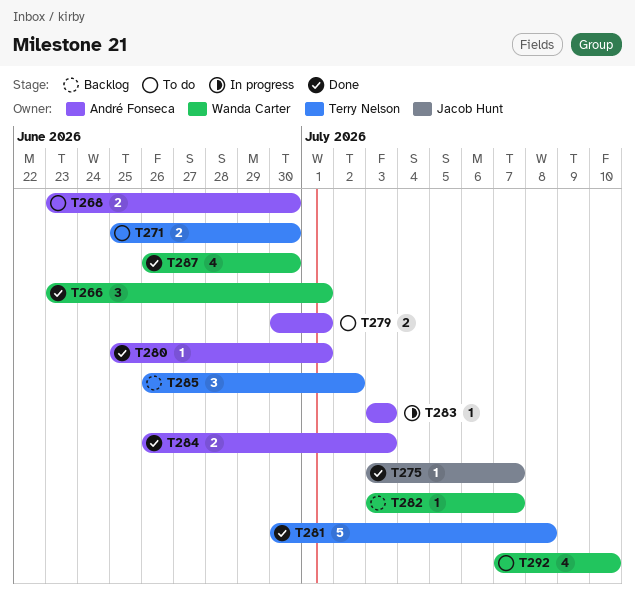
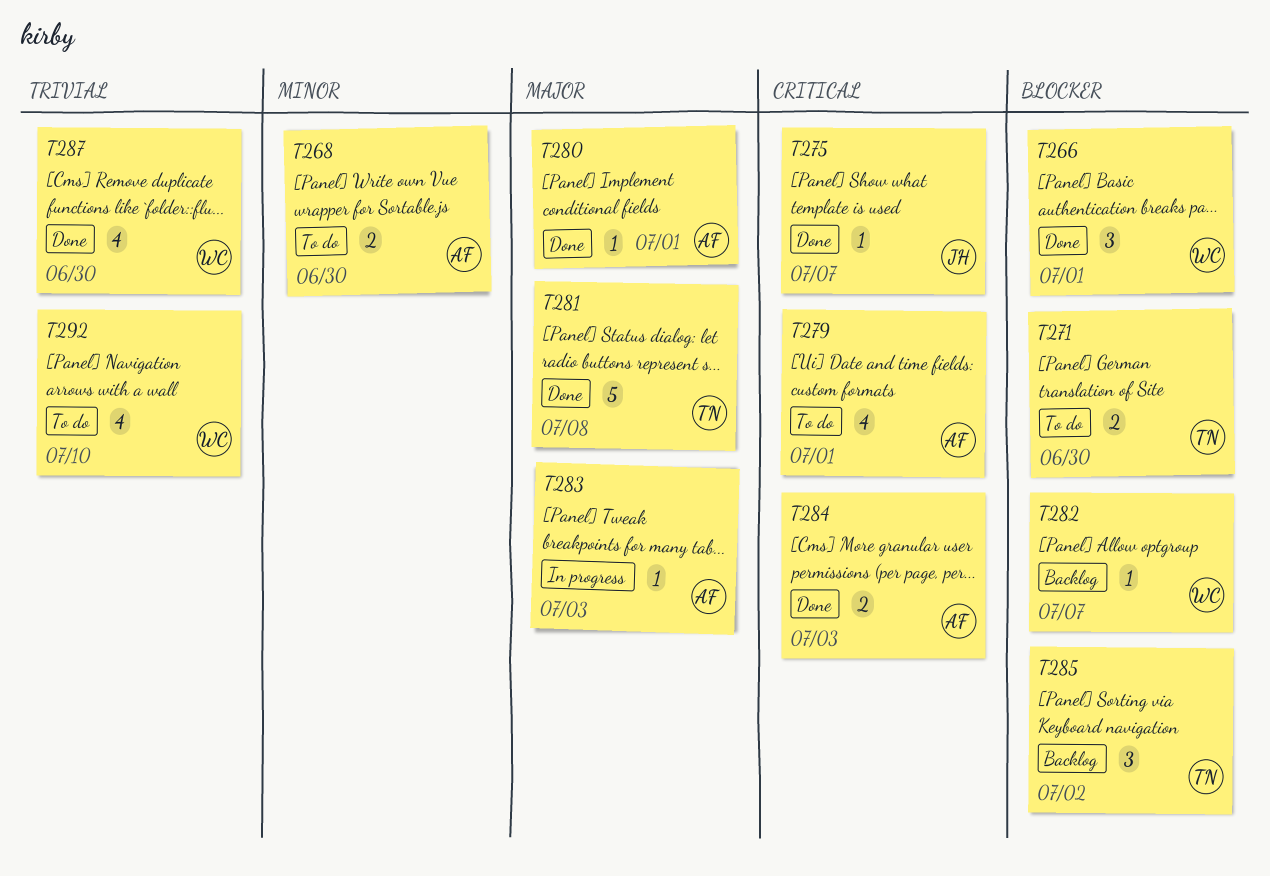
T279, estimate: 2 -> 4

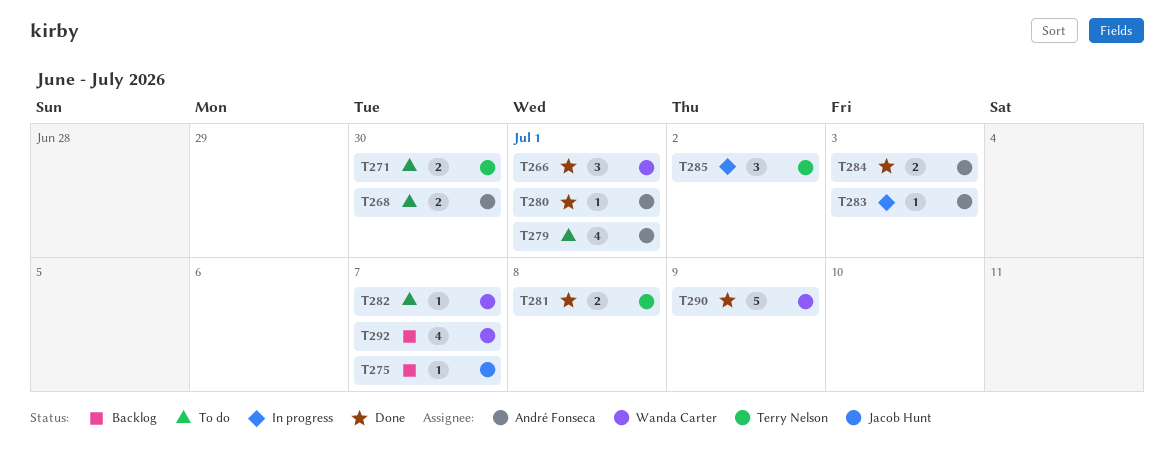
T275, status: Done -> Backlog
T281, estimate: 5 -> 2
T282, status: Backlog -> To do
T285, status: Backlog -> In progress
T287: present -> none
T290: none -> present
T292, status: To do -> Backlog
T292, due: Jul 10 -> Jul 7

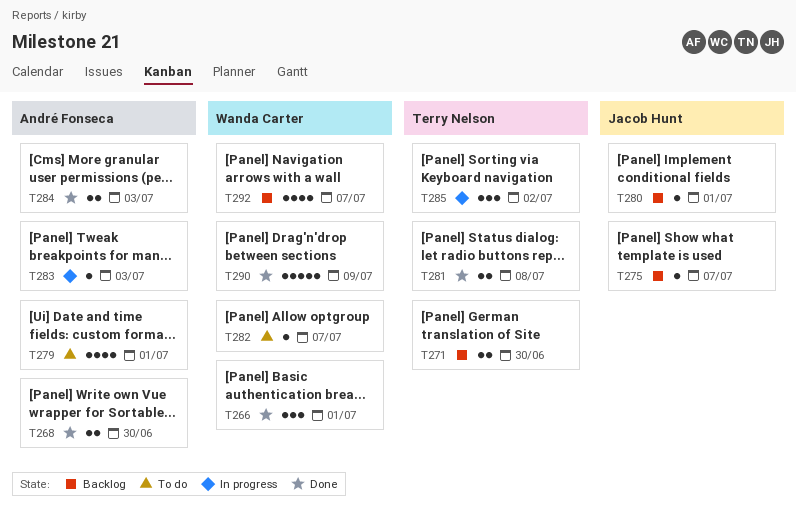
T268, status: To do -> Done
T271, status: To do -> Backlog
T280, status: Done -> Backlog
T280, owner: André Fonseca -> Jacob Hunt

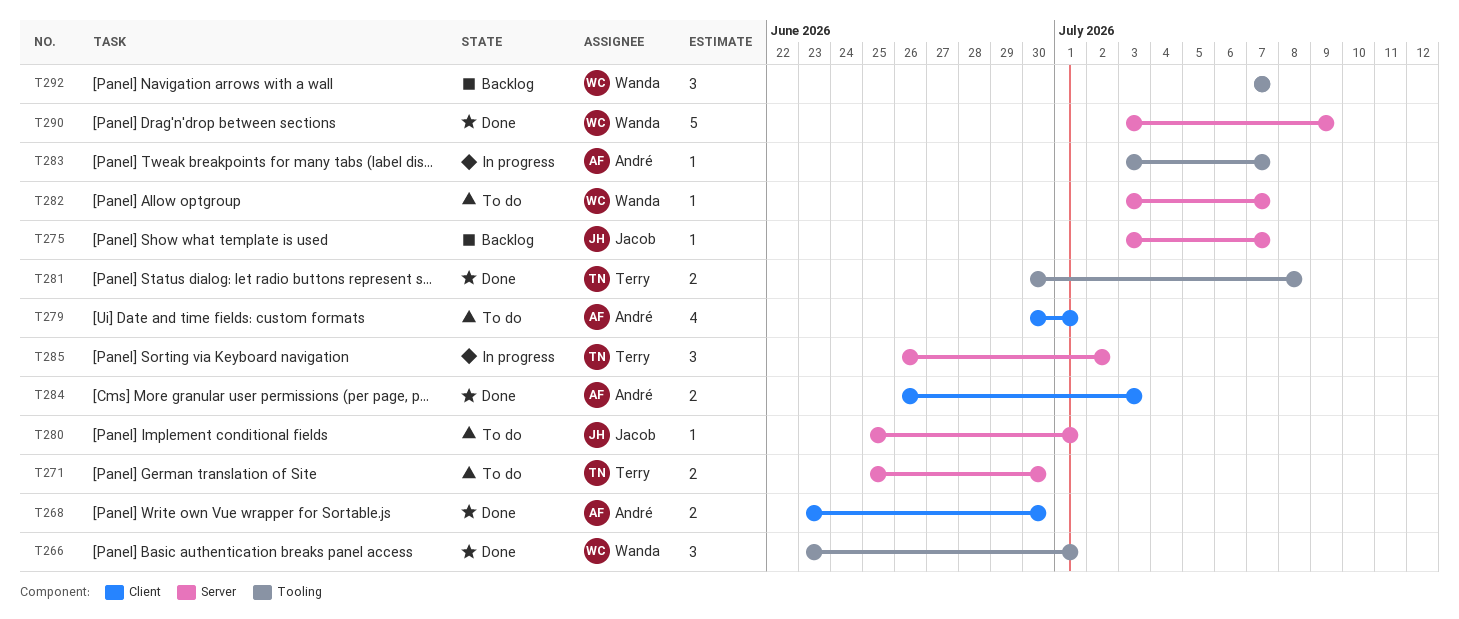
T271, status: Backlog -> To do
T280, status: Backlog -> To do
T283, due: Jul 3 -> Jul 7
T292, estimate: 4 -> 3

